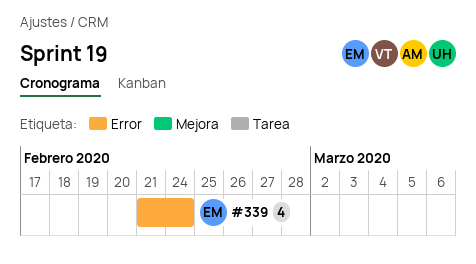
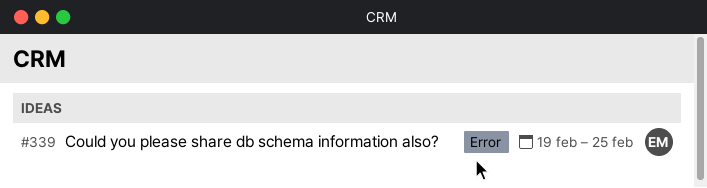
#339, start: Feb 21 -> Feb 19
#339, due: Feb 24 -> Feb 25

